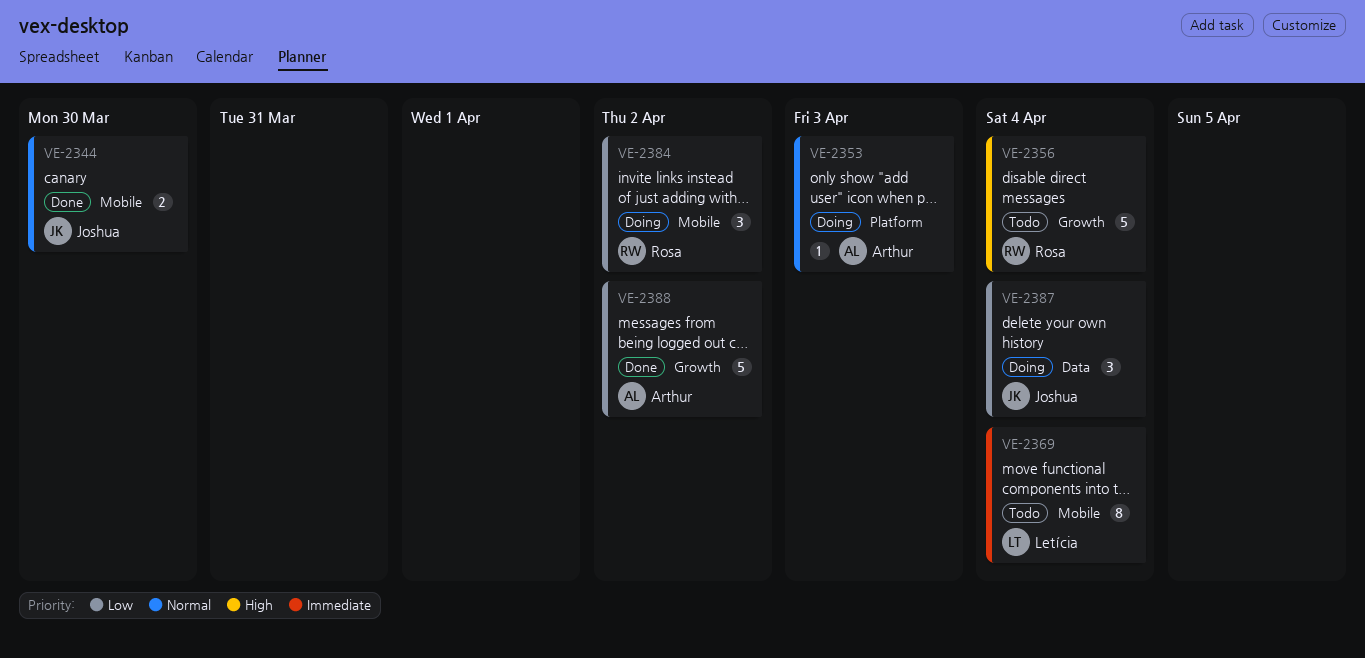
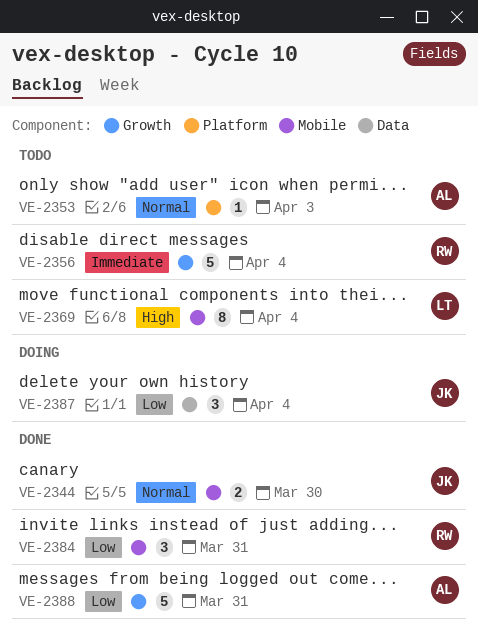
VE-2353, status: Doing -> Todo
VE-2356, priority: High -> Immediate
VE-2369, priority: Immediate -> High
VE-2384, status: Doing -> Done
VE-2384, due: Apr 2 -> Mar 31
VE-2388, due: Apr 2 -> Mar 31

